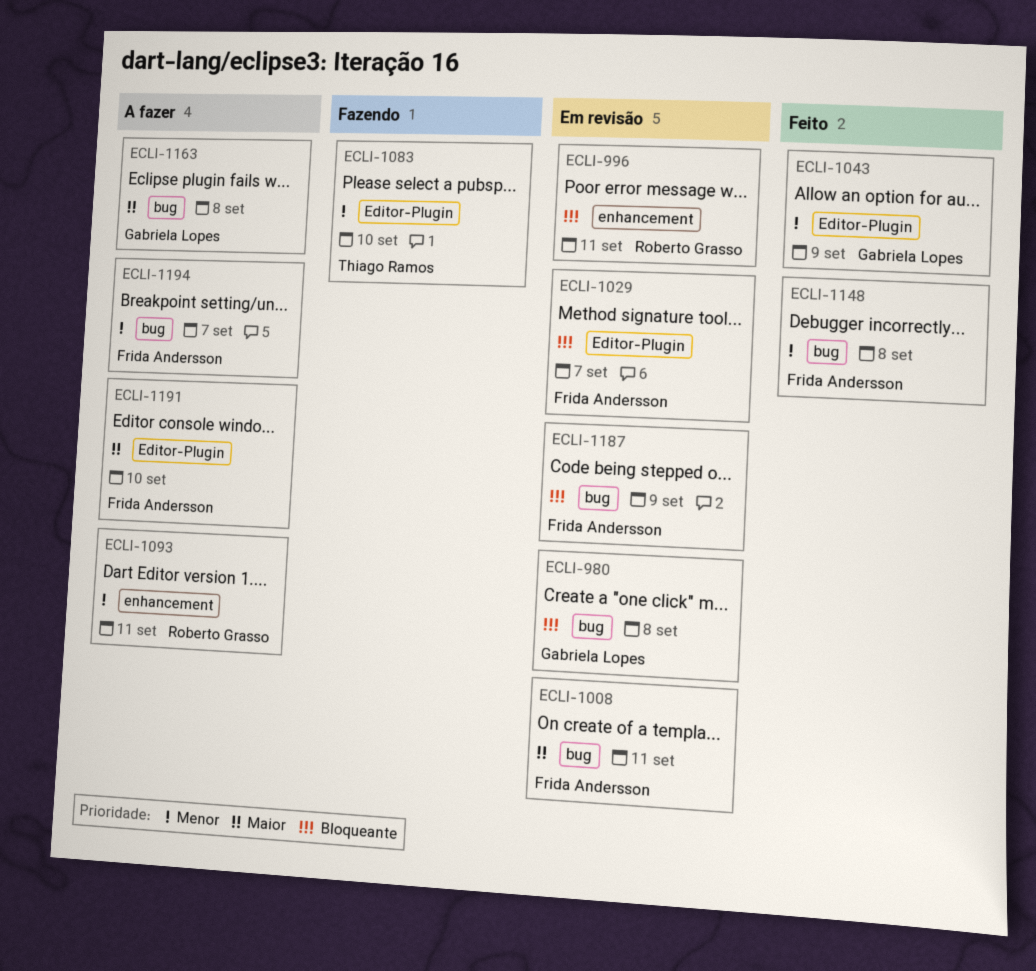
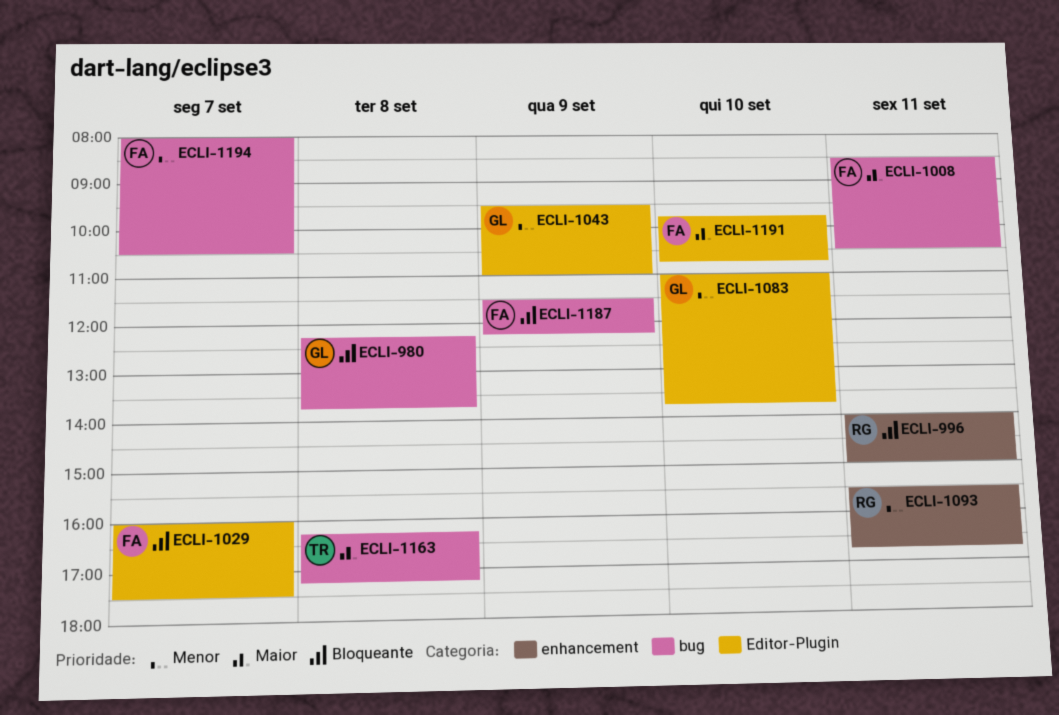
ECLI-1083, owner: Thiago Ramos -> Gabriela Lopes
ECLI-1148: present -> none
ECLI-1163, owner: Gabriela Lopes -> Thiago Ramos

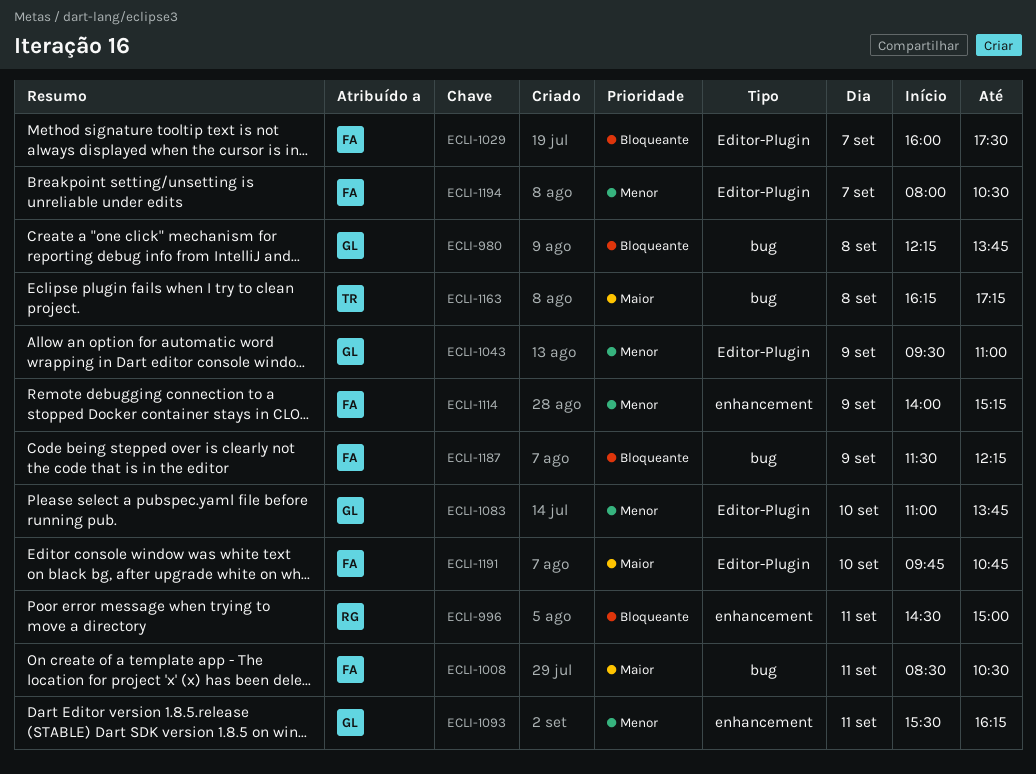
ECLI-996, begins: 14:00 -> 14:30
ECLI-1093, owner: RG -> GL
ECLI-1093, ends: 16:45 -> 16:15
ECLI-1114: none -> present
ECLI-1194, label: bug -> Editor-Plugin

